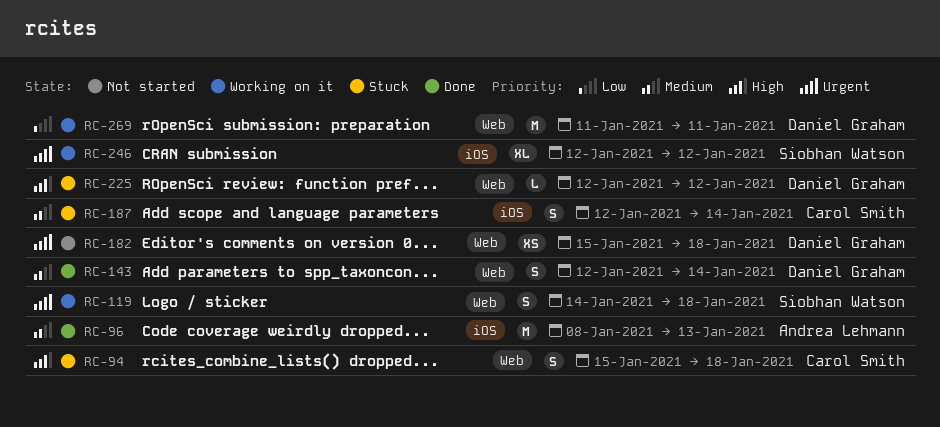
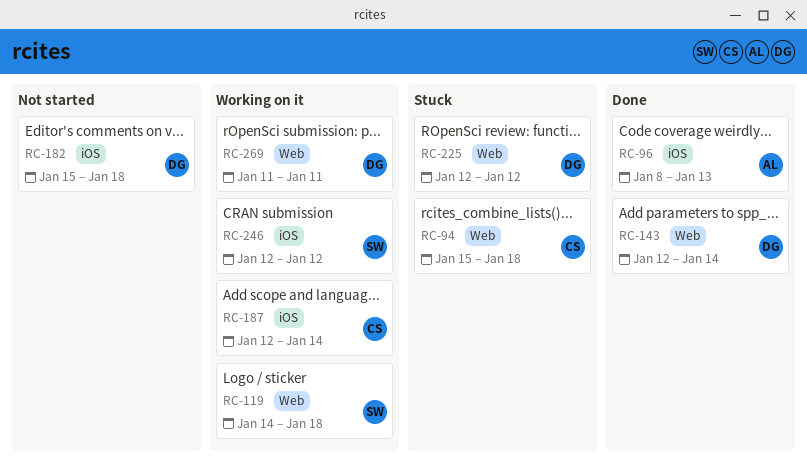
RC-182, label: Web -> iOS
RC-187, status: Stuck -> Working on it

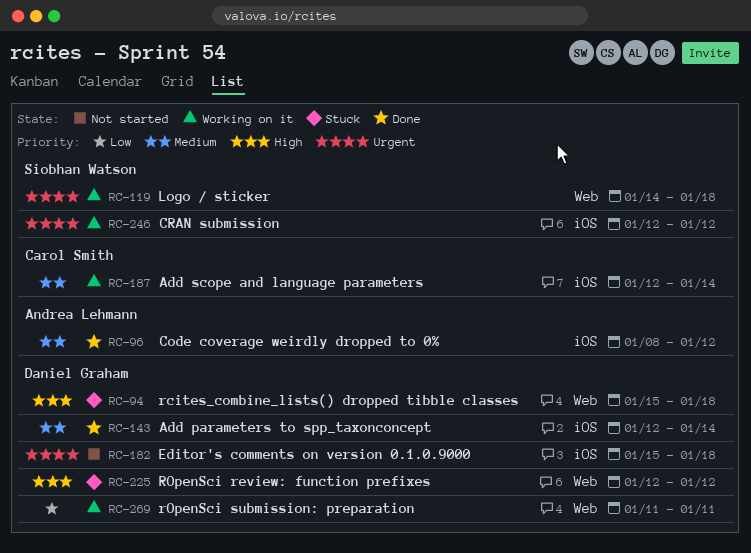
RC-94, owner: Carol Smith -> Daniel Graham
RC-96, due: Jan 13 -> Jan 12
RC-143, label: Web -> iOS

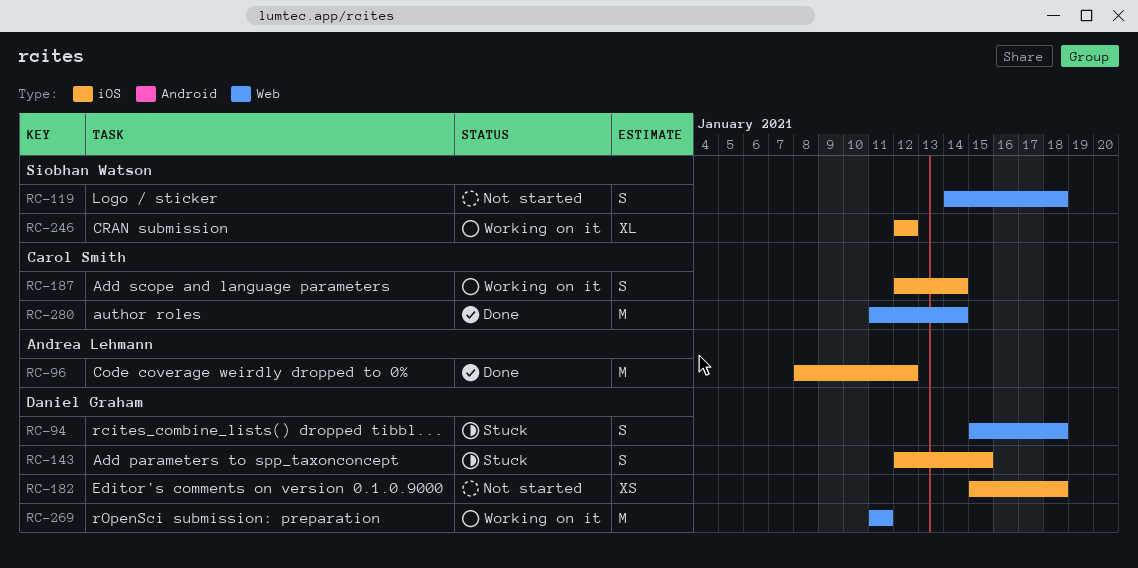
RC-119, status: Working on it -> Not started
RC-143, status: Done -> Stuck
RC-143, due: Jan 14 -> Jan 15
RC-225: present -> none
RC-280: none -> present

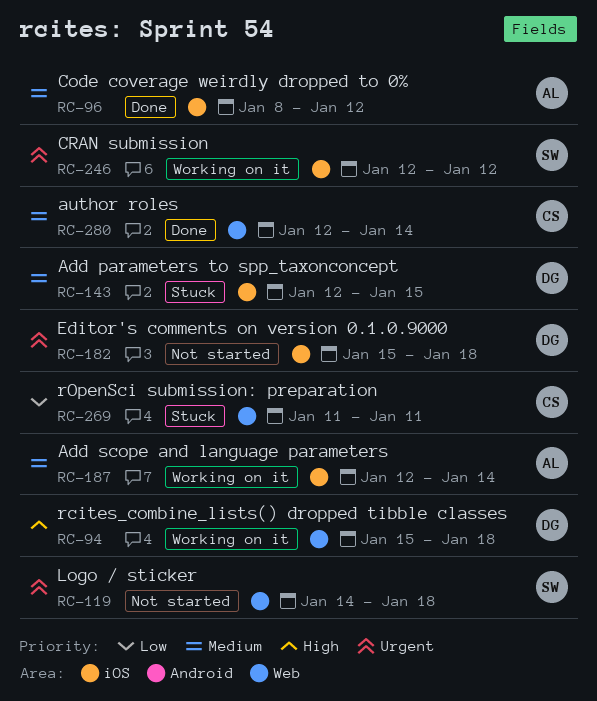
RC-94, status: Stuck -> Working on it
RC-187, owner: Carol Smith -> Andrea Lehmann
RC-269, status: Working on it -> Stuck
RC-269, owner: Daniel Graham -> Carol Smith
RC-280, start: Jan 11 -> Jan 12

